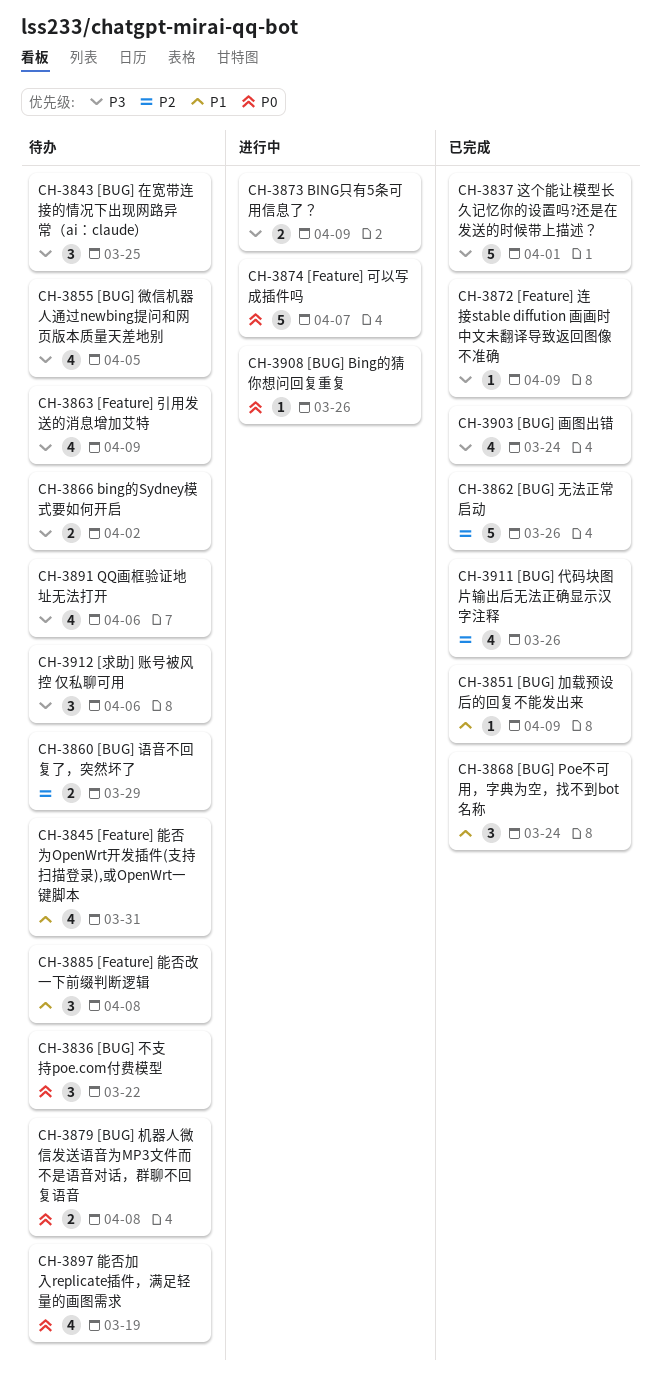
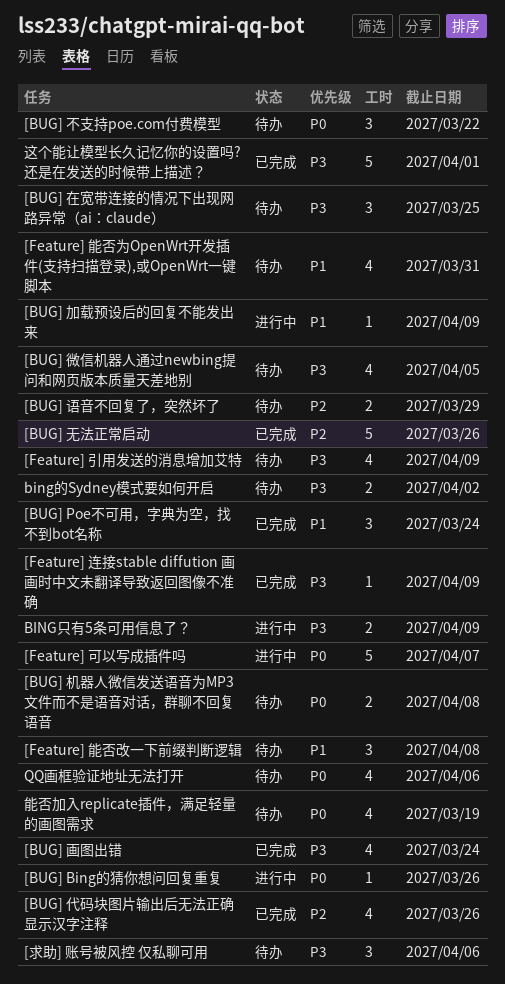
[BUG] 加载预设后的回复不能发出来, status: 已完成 -> 进行中
QQ画框验证地址无法打开, priority: P3 -> P0

